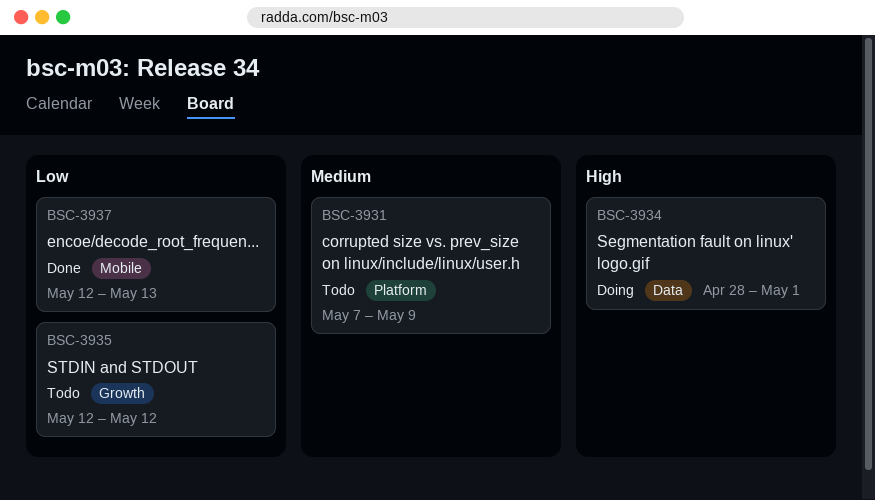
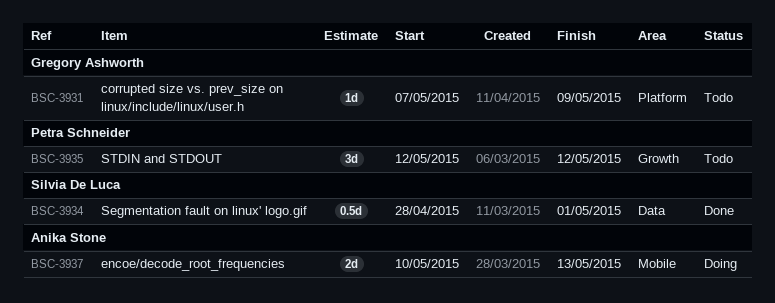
BSC-3934, status: Doing -> Done
BSC-3937, status: Done -> Doing
BSC-3937, start: May 12 -> May 10

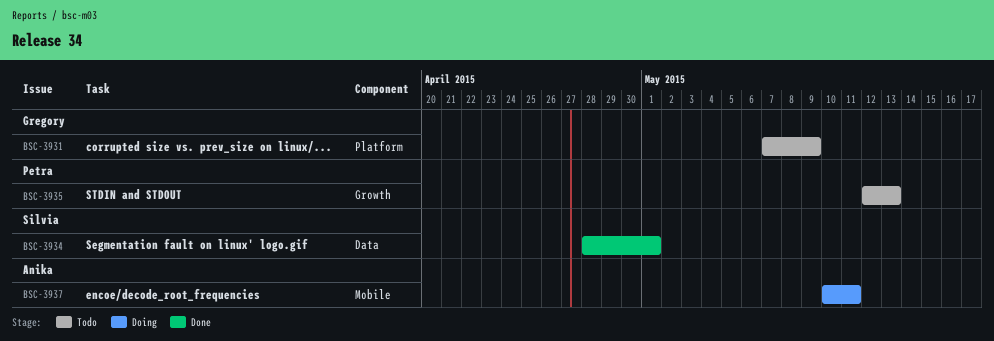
BSC-3935, due: May 12 -> May 13
BSC-3937, due: May 13 -> May 11

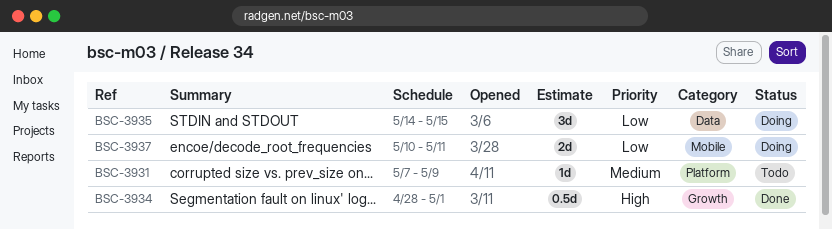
BSC-3934, label: Data -> Growth
BSC-3935, status: Todo -> Doing
BSC-3935, label: Growth -> Data
BSC-3935, start: May 12 -> May 14
BSC-3935, due: May 13 -> May 15

